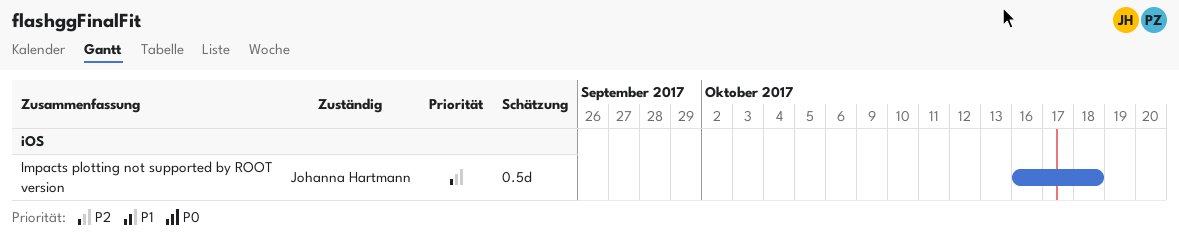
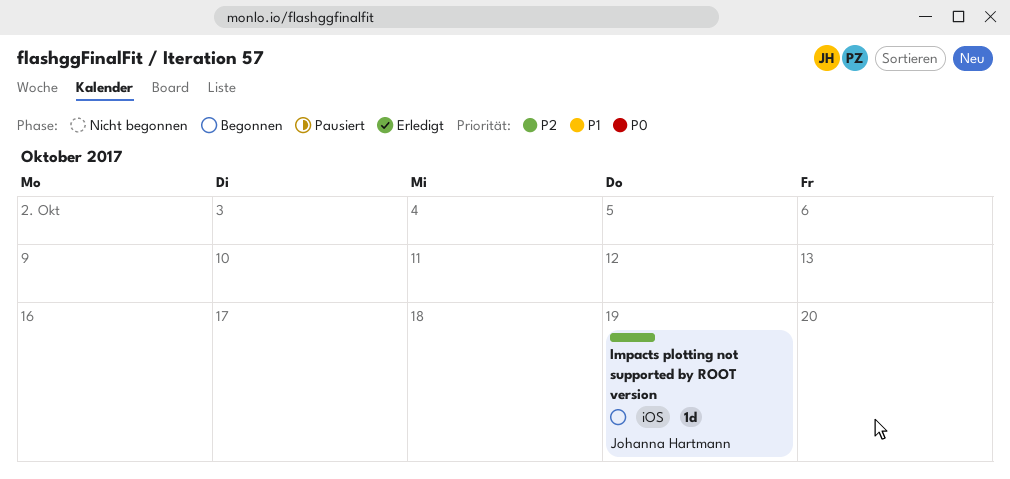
Impacts plotting not supported by ROOT version, estimate: 0.5d -> 1d
Impacts plotting not supported by ROOT version, due: Oct 18 -> Oct 19

